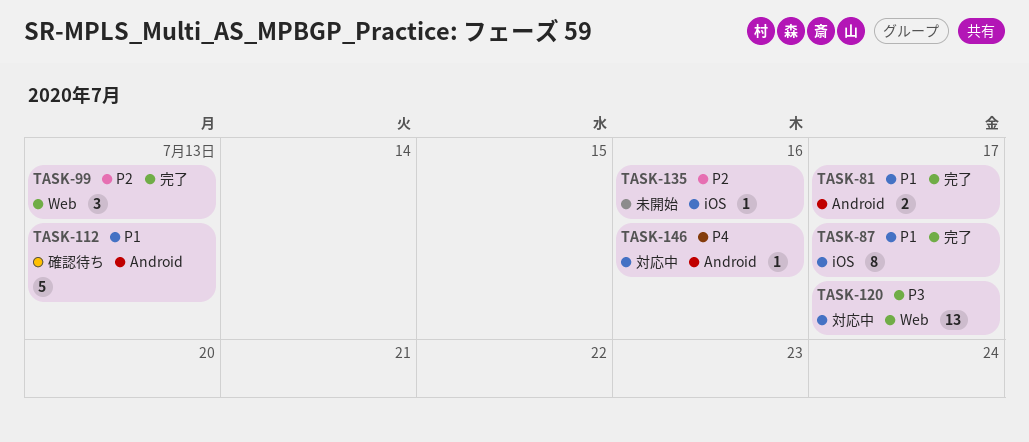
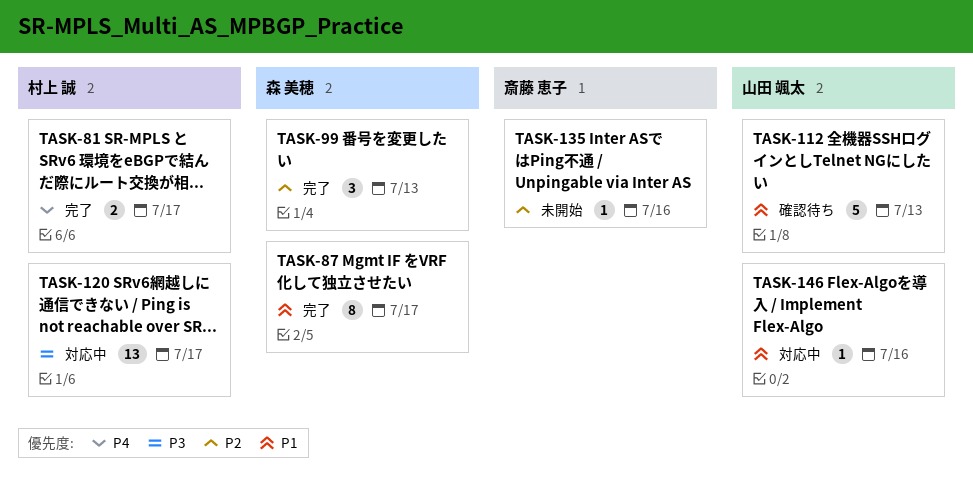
TASK-81, priority: P1 -> P4
TASK-146, priority: P4 -> P1

